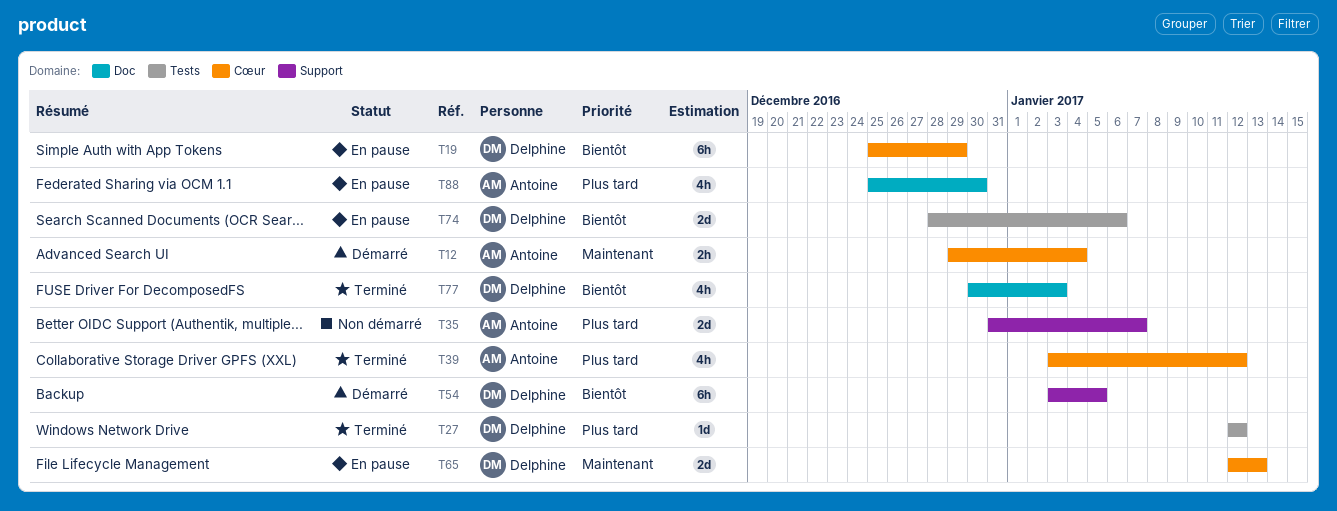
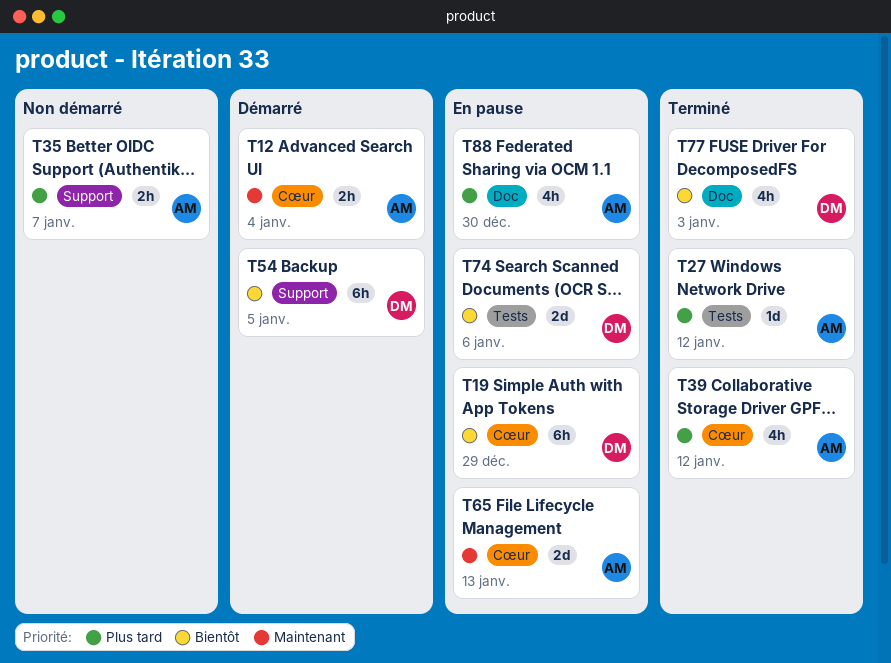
T27, owner: Delphine -> Antoine
T35, estimate: 2d -> 2h
T65, owner: Delphine -> Antoine

